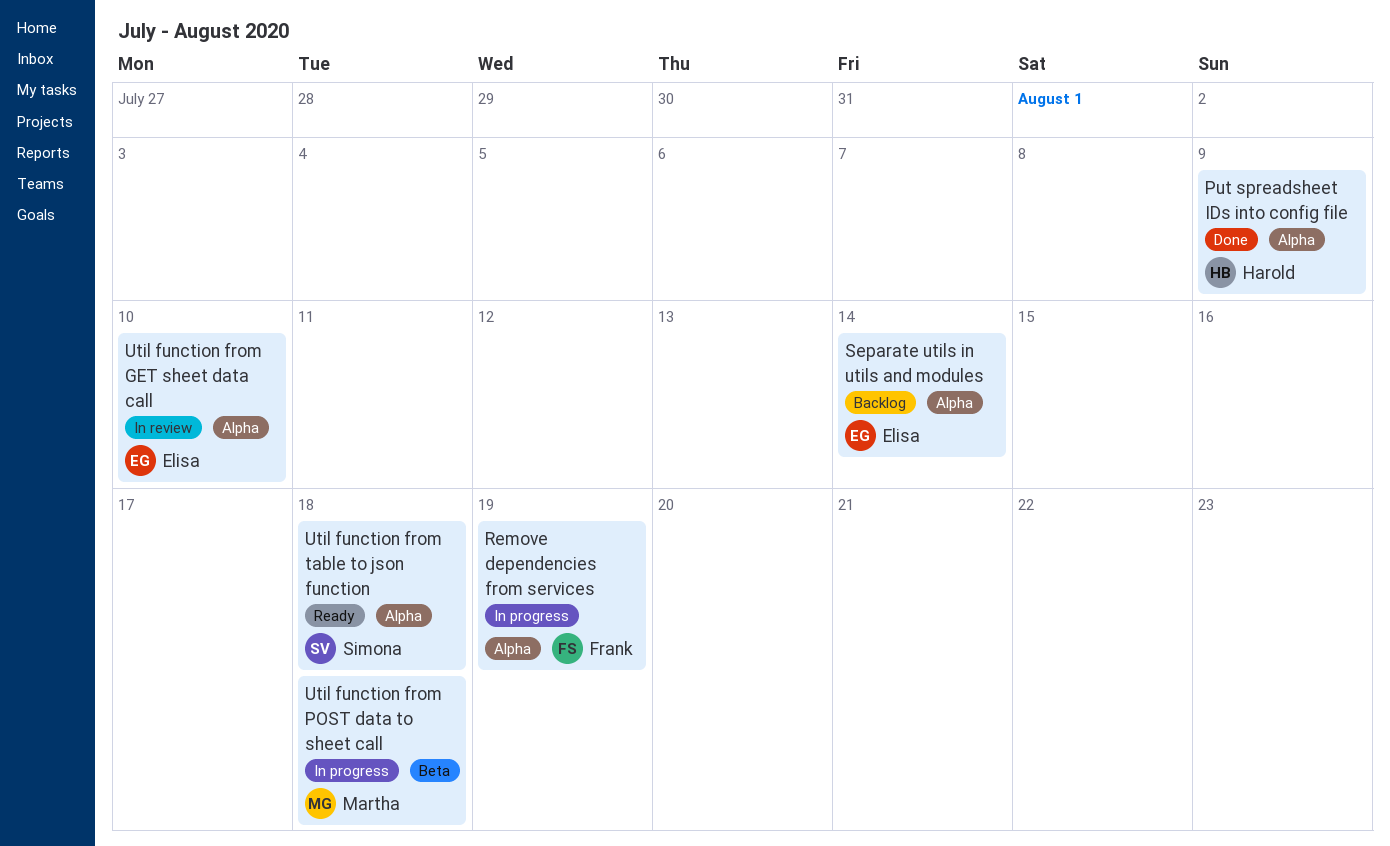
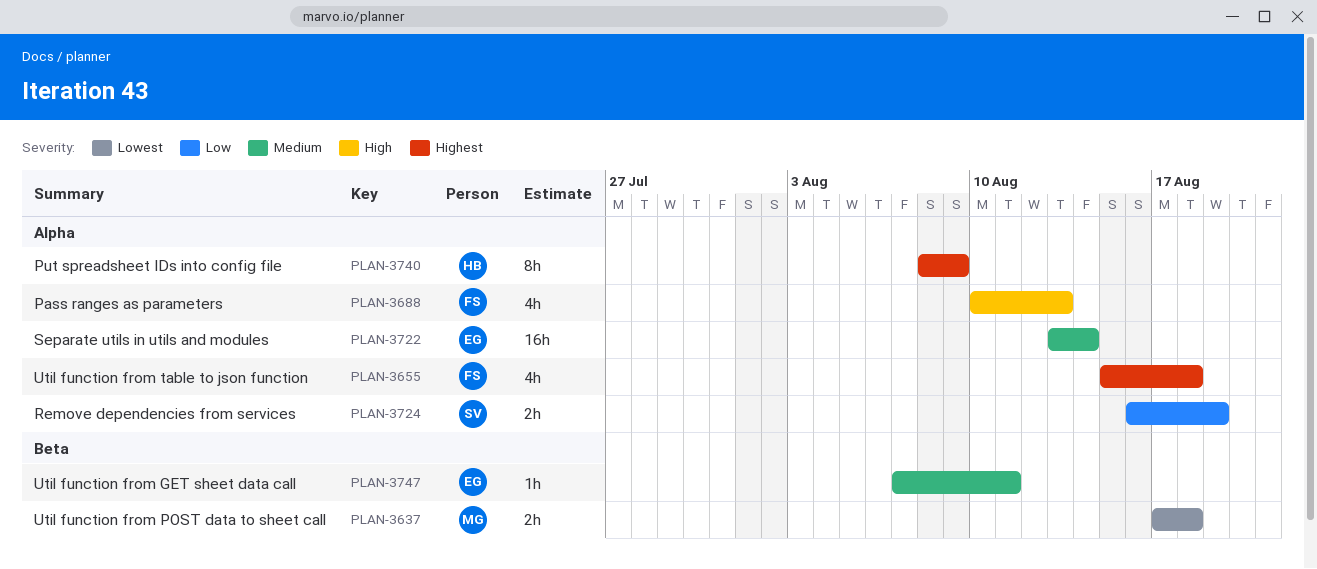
Pass ranges as parameters: none -> present
Remove dependencies from services, owner: Frank -> Simona
Util function from GET sheet data call, label: Alpha -> Beta
Util function from GET sheet data call, due: Aug 10 -> Aug 11
Util function from table to json function, owner: Simona -> Frank

